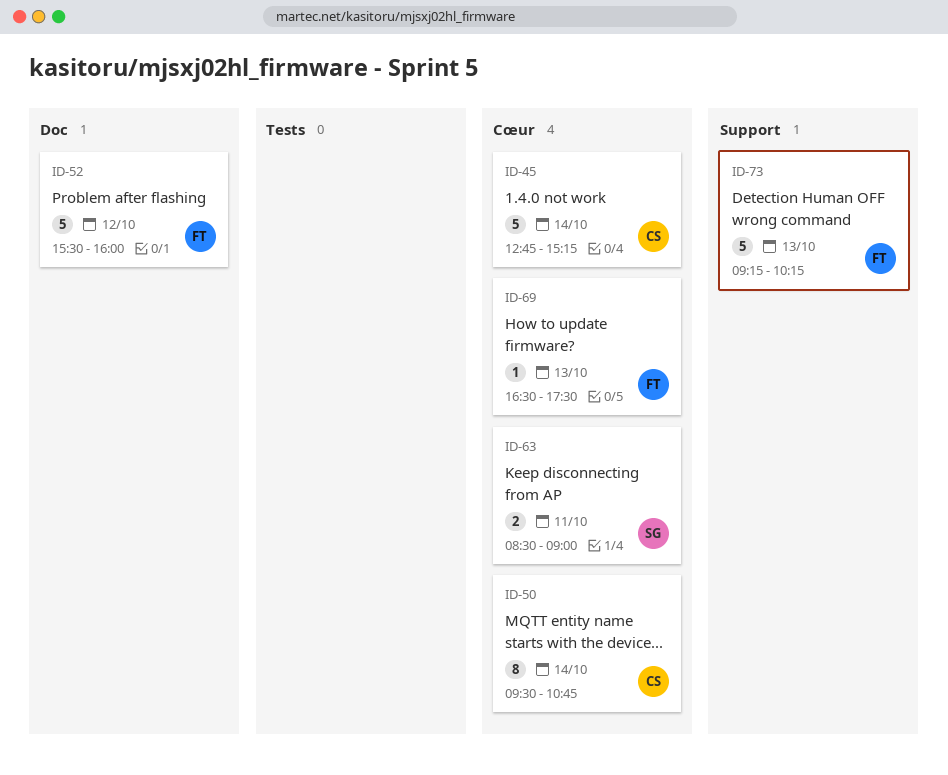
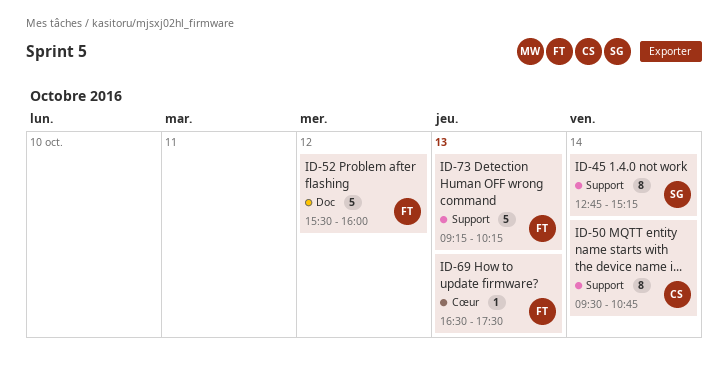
ID-45, owner: CS -> SG
ID-45, label: Cœur -> Support
ID-45, estimate: 5 -> 8
ID-50, label: Cœur -> Support
ID-63: present -> none

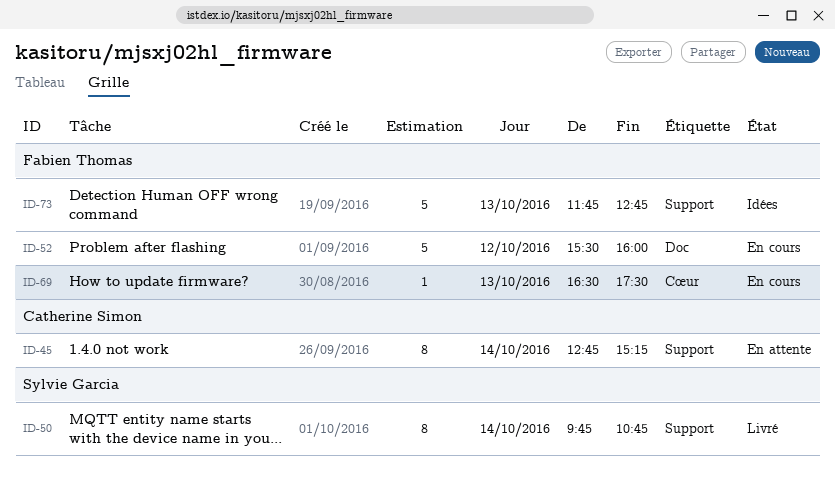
ID-45, owner: Sylvie Garcia -> Catherine Simon
ID-50, owner: Catherine Simon -> Sylvie Garcia
ID-50, begins: 09:30 -> 09:45
ID-73, begins: 09:15 -> 11:45
ID-73, ends: 10:15 -> 12:45

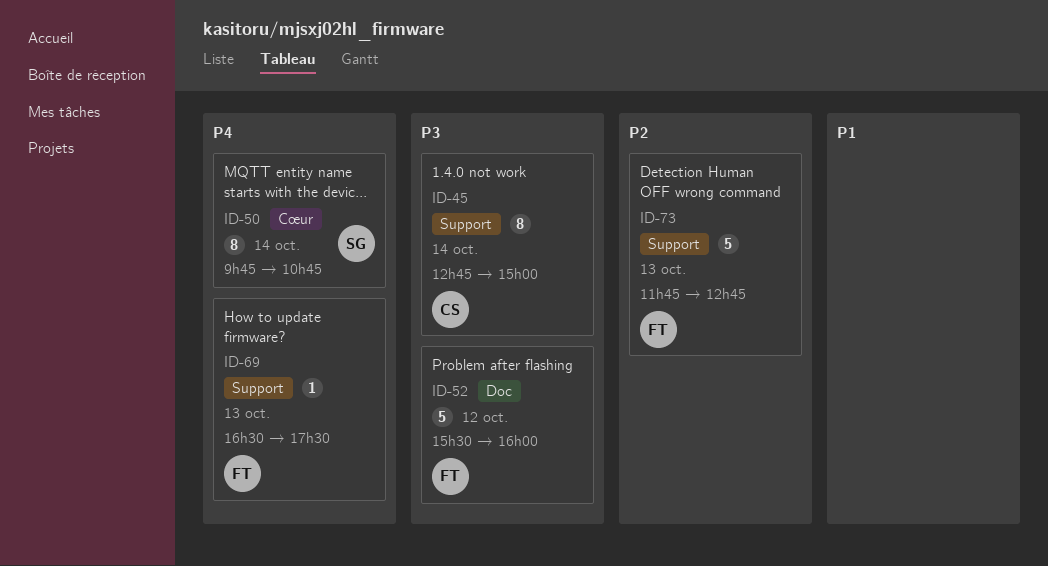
ID-45, ends: 15:15 -> 15:00
ID-50, label: Support -> Cœur
ID-69, label: Cœur -> Support

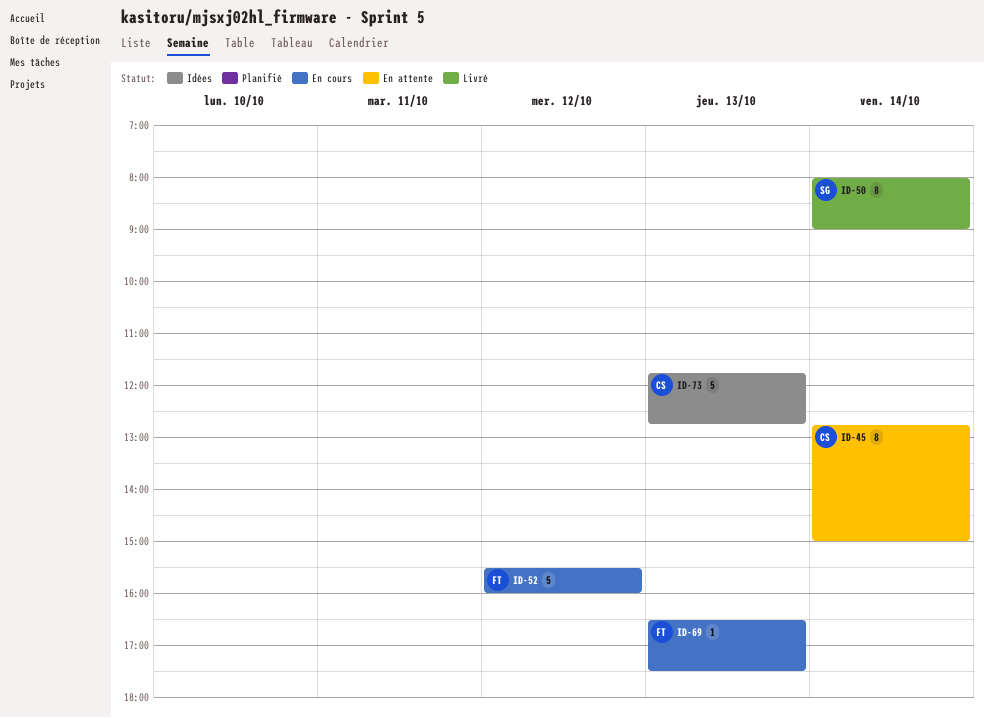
ID-50, begins: 09:45 -> 08:00
ID-50, ends: 10:45 -> 09:00
ID-73, owner: FT -> CS

